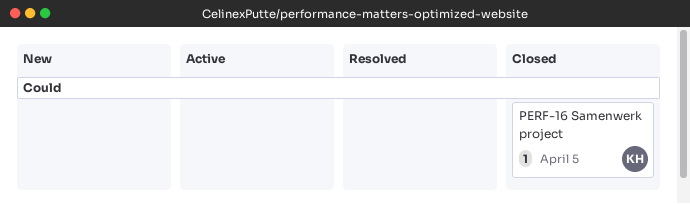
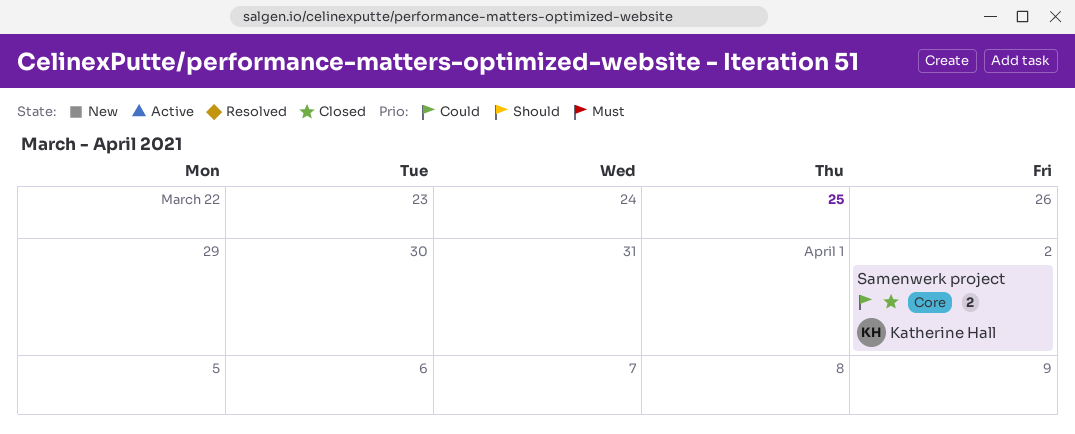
Samenwerk project, estimate: 1 -> 2
Samenwerk project, due: Apr 5 -> Apr 2

